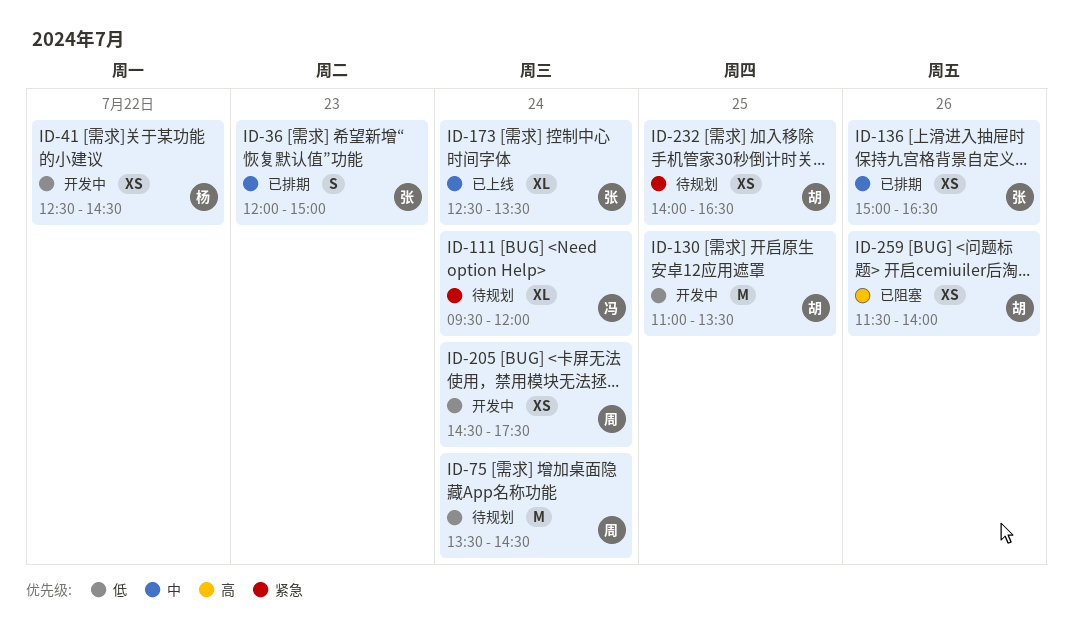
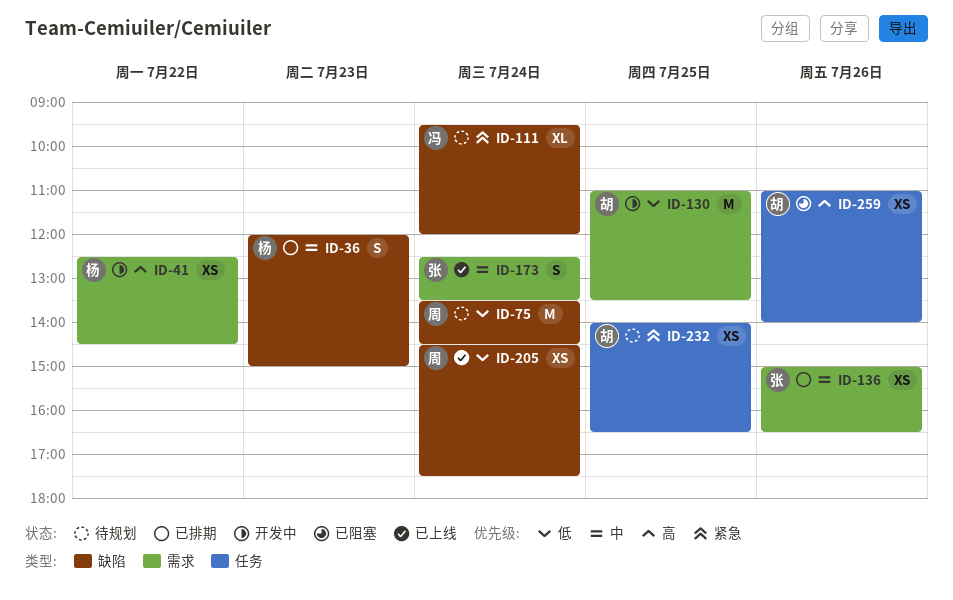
ID-36, owner: 张 -> 杨
ID-41, priority: 低 -> 高
ID-173, estimate: XL -> S
ID-205, status: 开发中 -> 已上线
ID-259, begins: 11:30 -> 11:00

